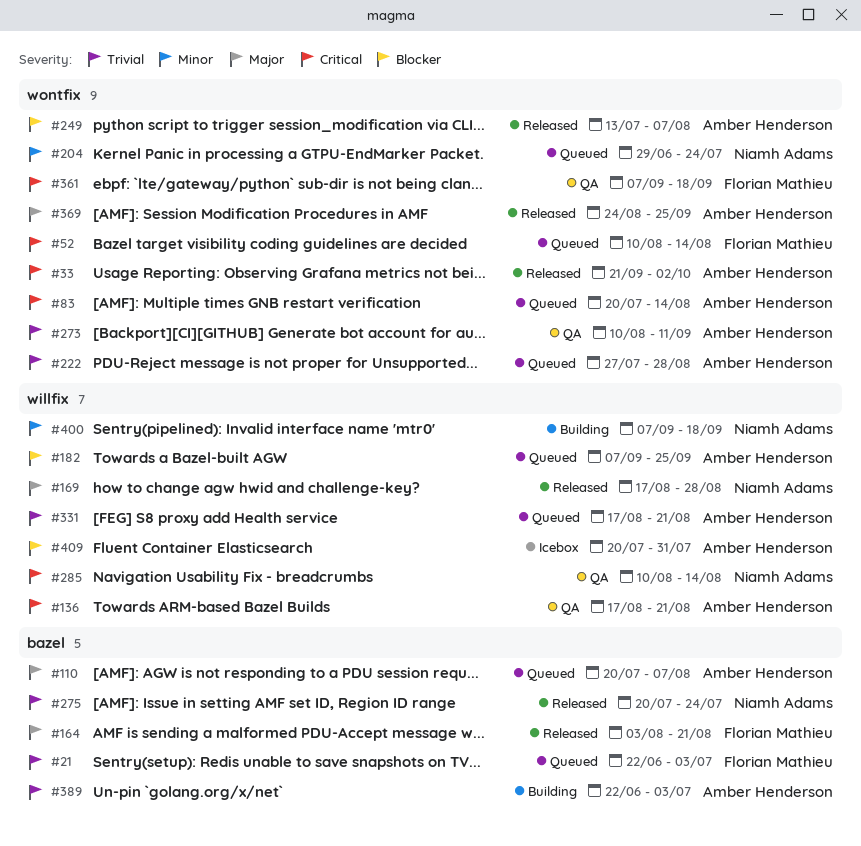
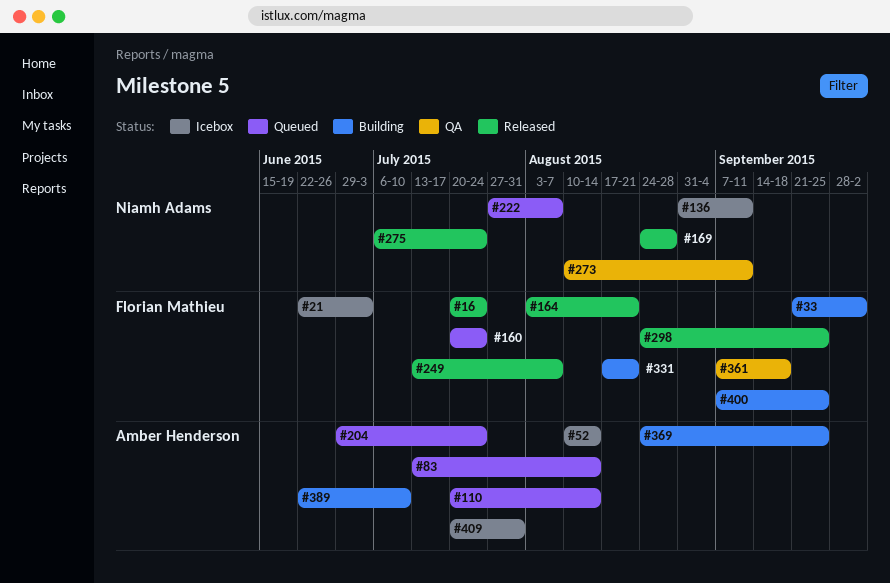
#16: none -> present
#21, status: Queued -> Icebox
#33, status: Released -> Building
#33, owner: Amber Henderson -> Florian Mathieu
#52, status: Queued -> Icebox
#52, owner: Florian Mathieu -> Amber Henderson
#83, start: Jul 20 -> Jul 13
#110, due: Aug 7 -> Aug 14
#136, status: QA -> Icebox
#136, owner: Amber Henderson -> Niamh Adams
#136, start: Aug 17 -> Aug 31
#136, due: Aug 21 -> Sep 11
#160: none -> present
#169, start: Aug 17 -> Aug 24
#182: present -> none
#204, owner: Niamh Adams -> Amber Henderson
#222, owner: Amber Henderson -> Niamh Adams
#222, due: Aug 28 -> Aug 7
#249, owner: Amber Henderson -> Florian Mathieu
#273, owner: Amber Henderson -> Niamh Adams
#275, start: Jul 20 -> Jul 6
#285: present -> none
#298: none -> present
#331, status: Queued -> Building
#331, owner: Amber Henderson -> Florian Mathieu
#369, status: Released -> Building
#389, due: Jul 3 -> Jul 10
#400, owner: Niamh Adams -> Florian Mathieu
#400, due: Sep 18 -> Sep 25

